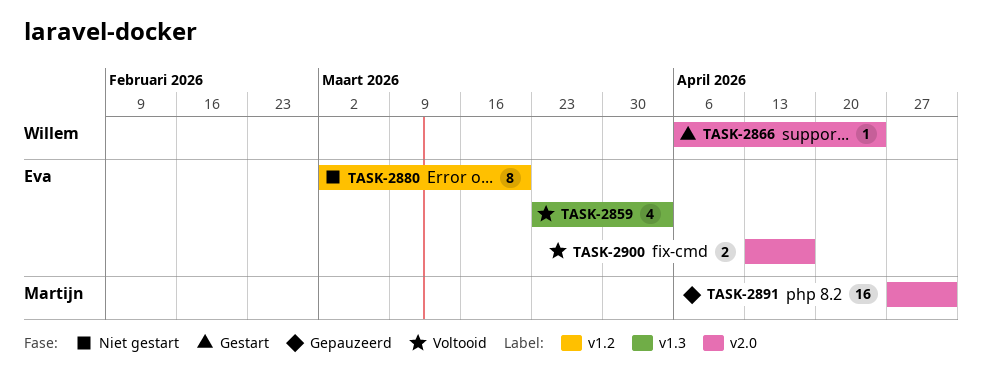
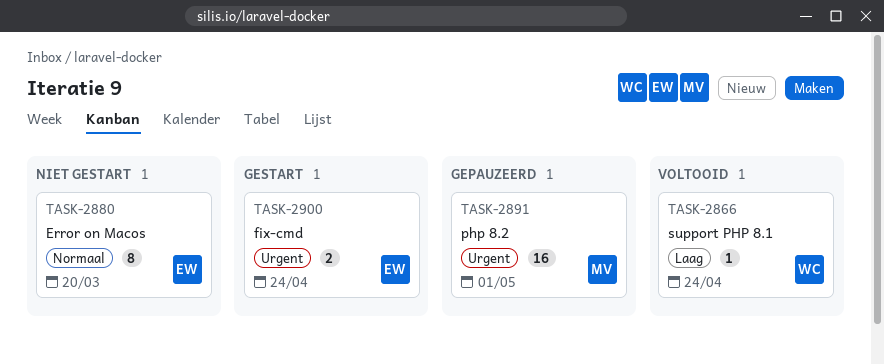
TASK-2859: present -> none
TASK-2866, status: Gestart -> Voltooid
TASK-2900, status: Voltooid -> Gestart
TASK-2900, due: Apr 17 -> Apr 24

